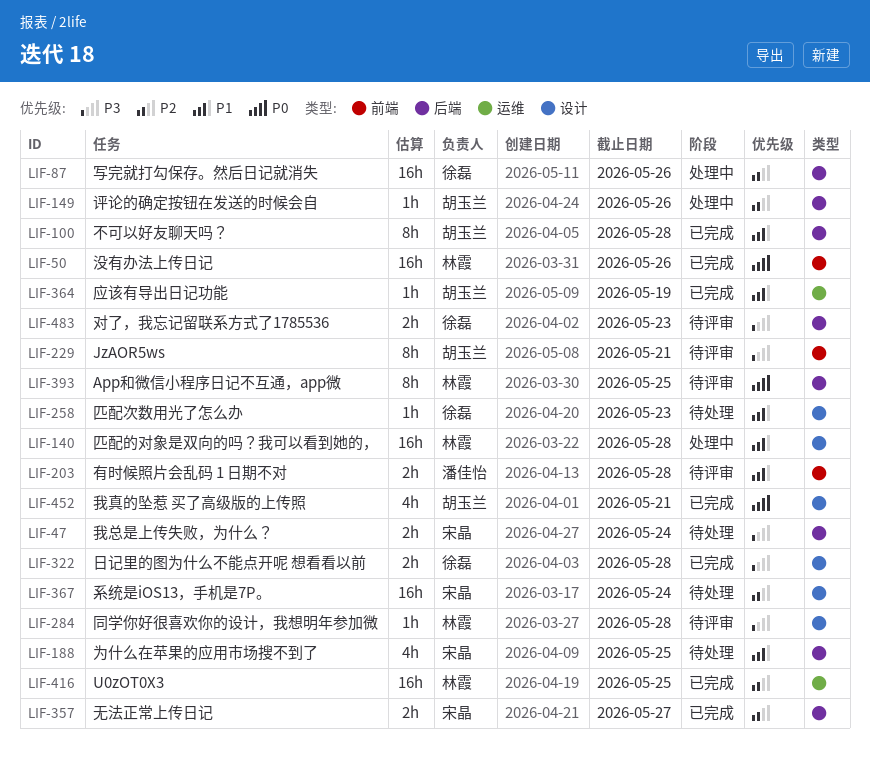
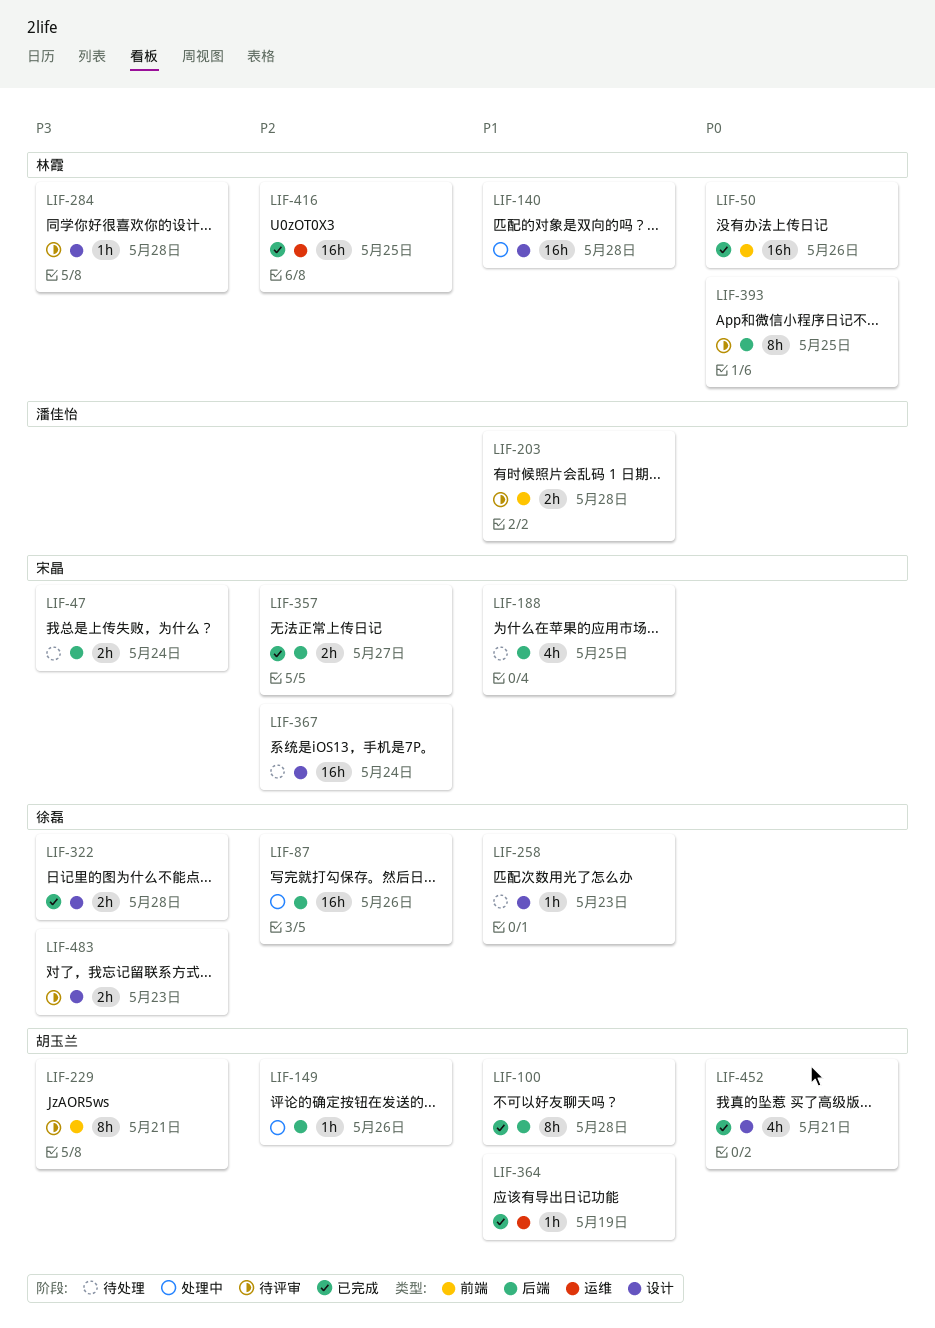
LIF-483, label: 后端 -> 设计

